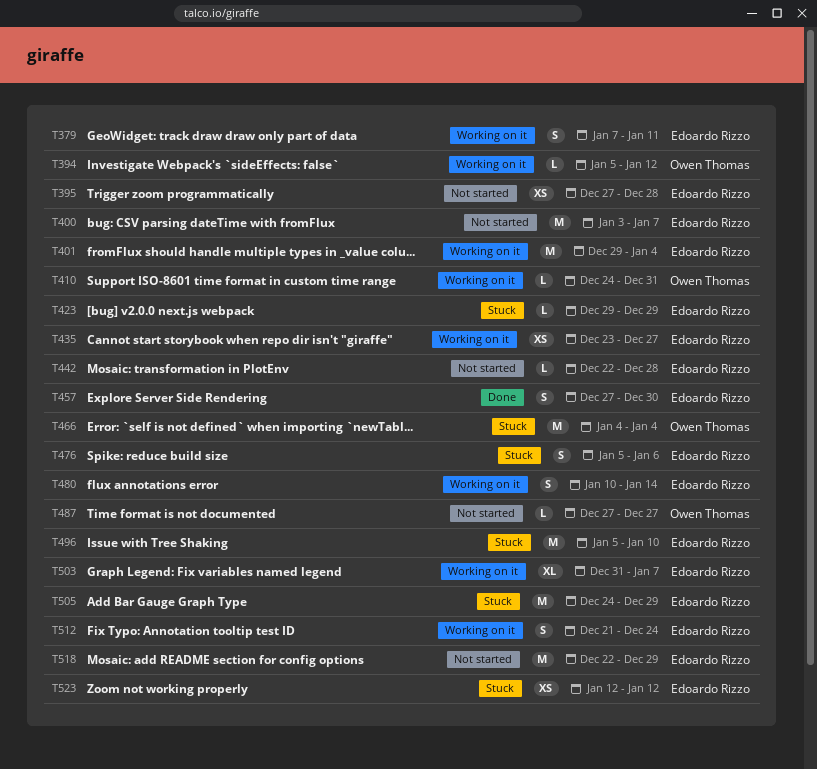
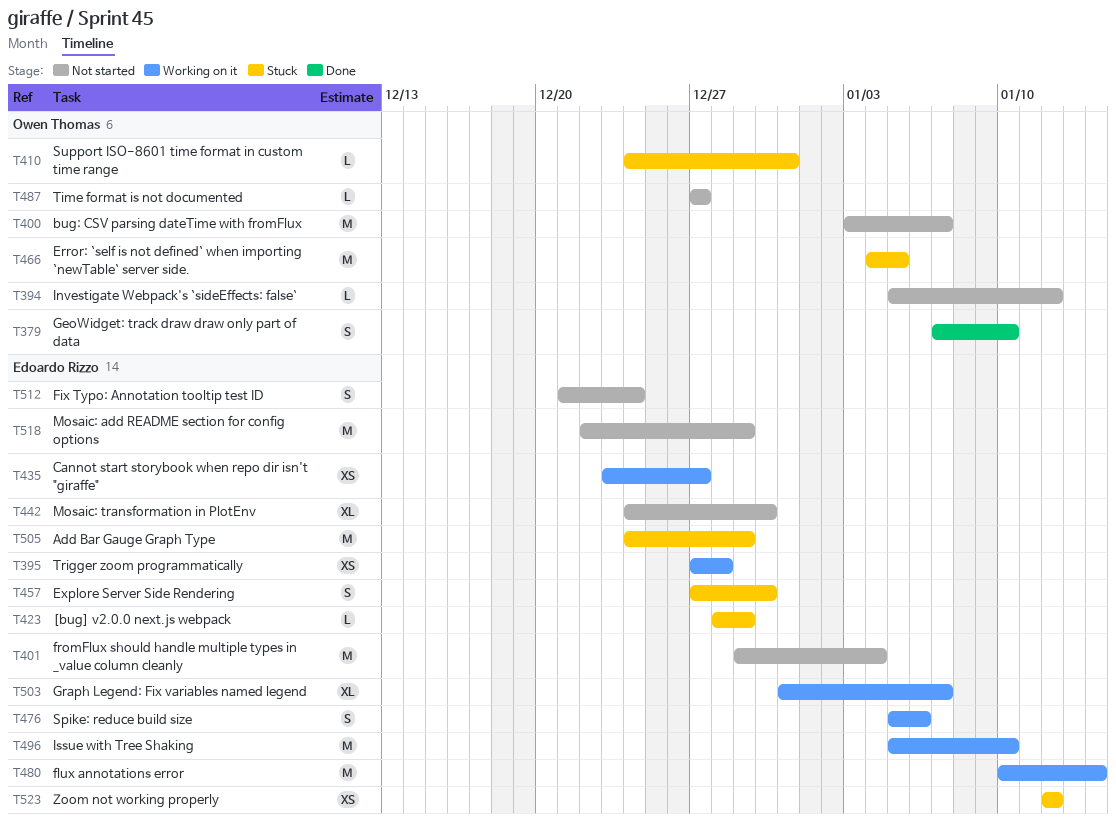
T379, status: Working on it -> Done
T379, owner: Edoardo Rizzo -> Owen Thomas
T379, due: Jan 11 -> Jan 10
T394, status: Working on it -> Not started
T395, status: Not started -> Working on it
T400, owner: Edoardo Rizzo -> Owen Thomas
T401, status: Working on it -> Not started
T410, status: Working on it -> Stuck
T423, start: Dec 29 -> Dec 28
T442, estimate: L -> XL
T442, start: Dec 22 -> Dec 24
T442, due: Dec 28 -> Dec 30
T457, status: Done -> Stuck
T466, due: Jan 4 -> Jan 5
T476, status: Stuck -> Working on it
T480, estimate: S -> M
T496, status: Stuck -> Working on it
T512, status: Working on it -> Not started

